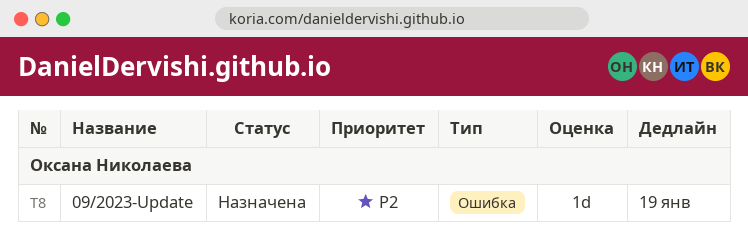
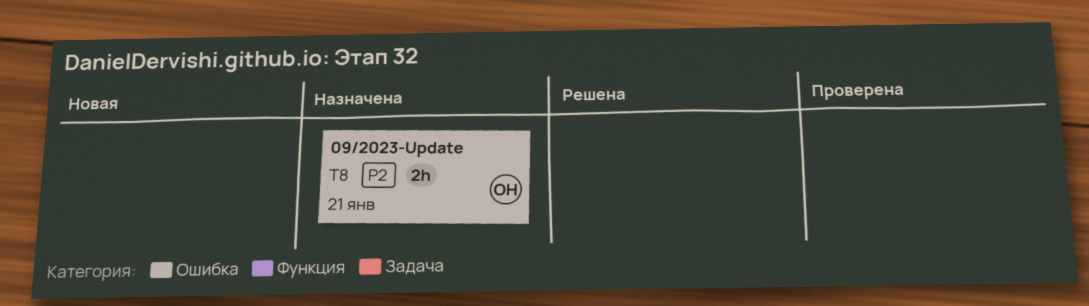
T8, estimate: 1d -> 2h
T8, due: Jan 19 -> Jan 21

